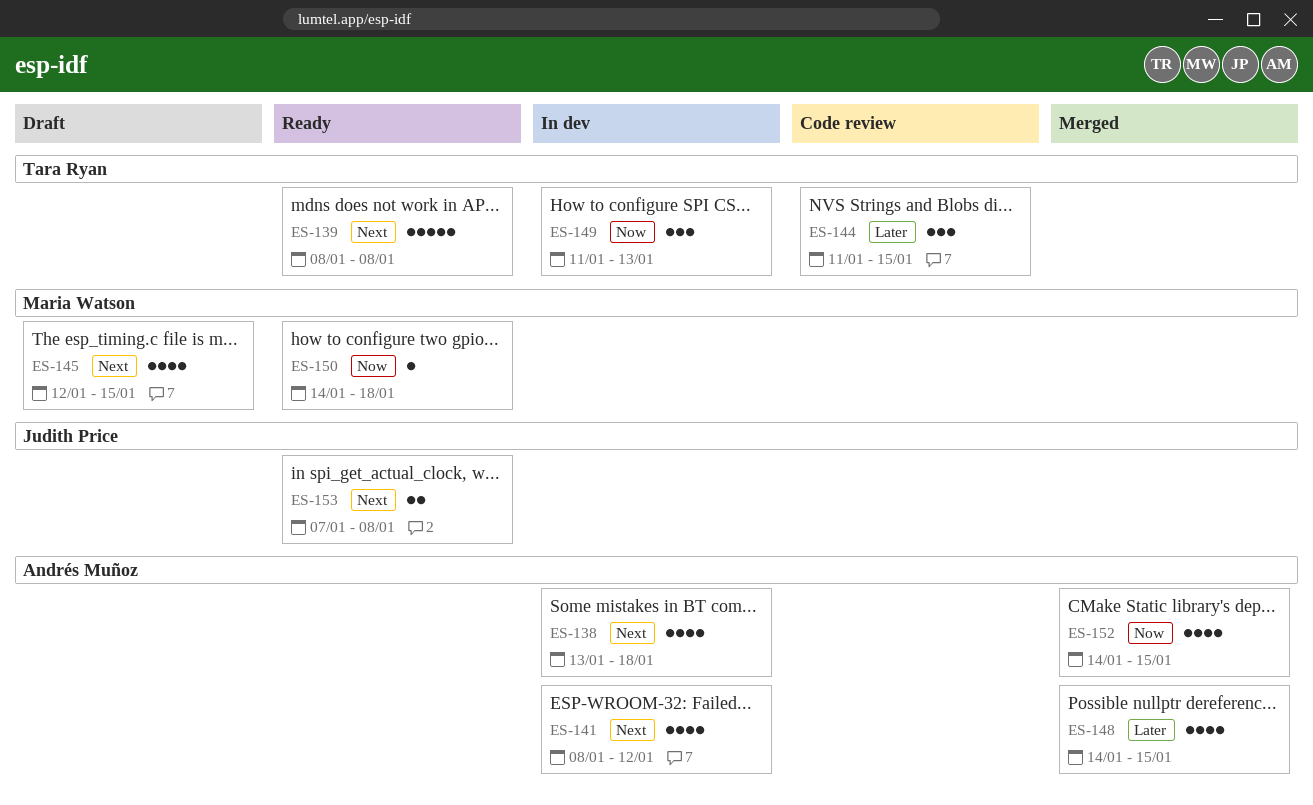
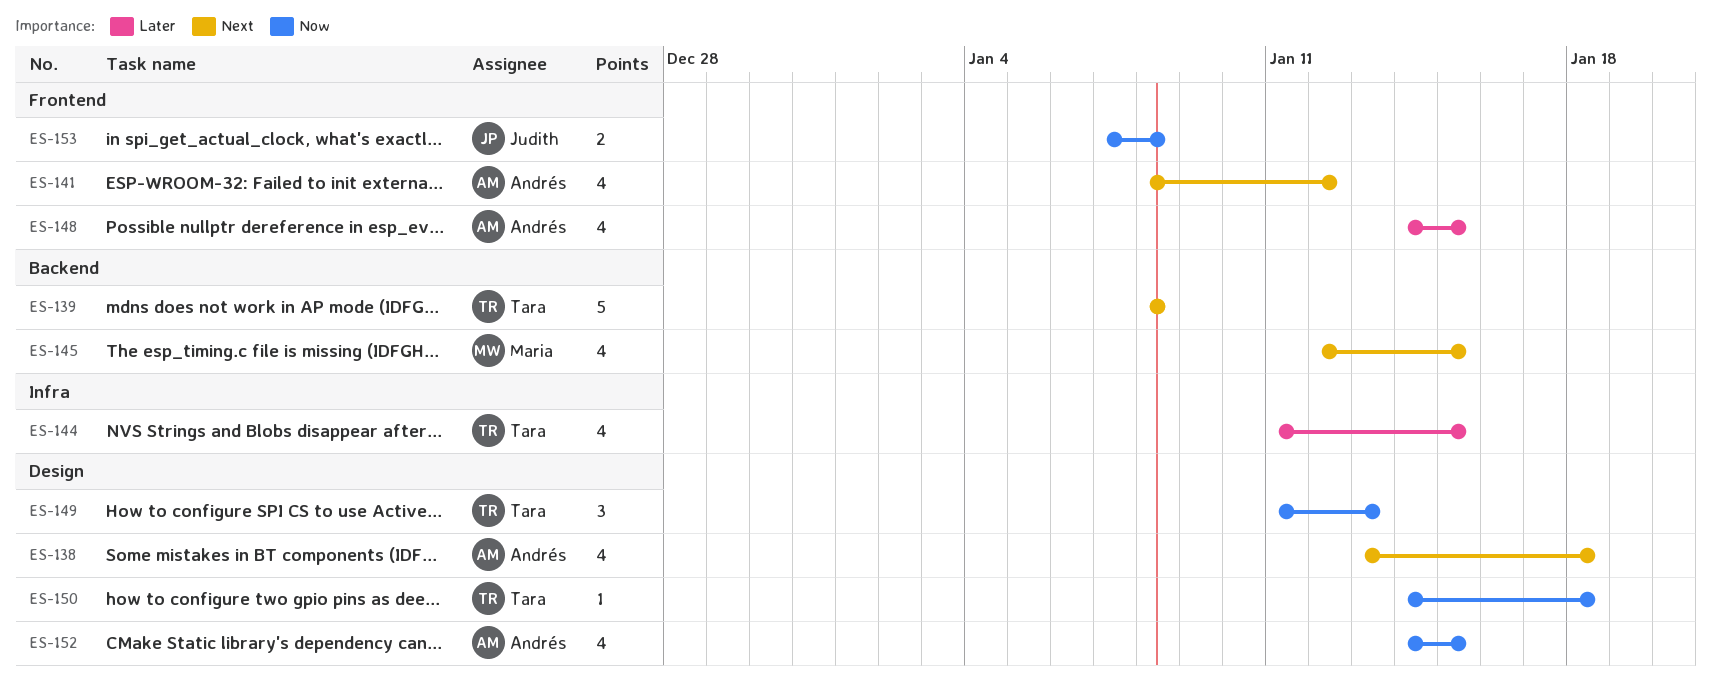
ES-144, estimate: 3 -> 4
ES-150, owner: Maria Watson -> Tara Ryan
ES-153, priority: Next -> Now

